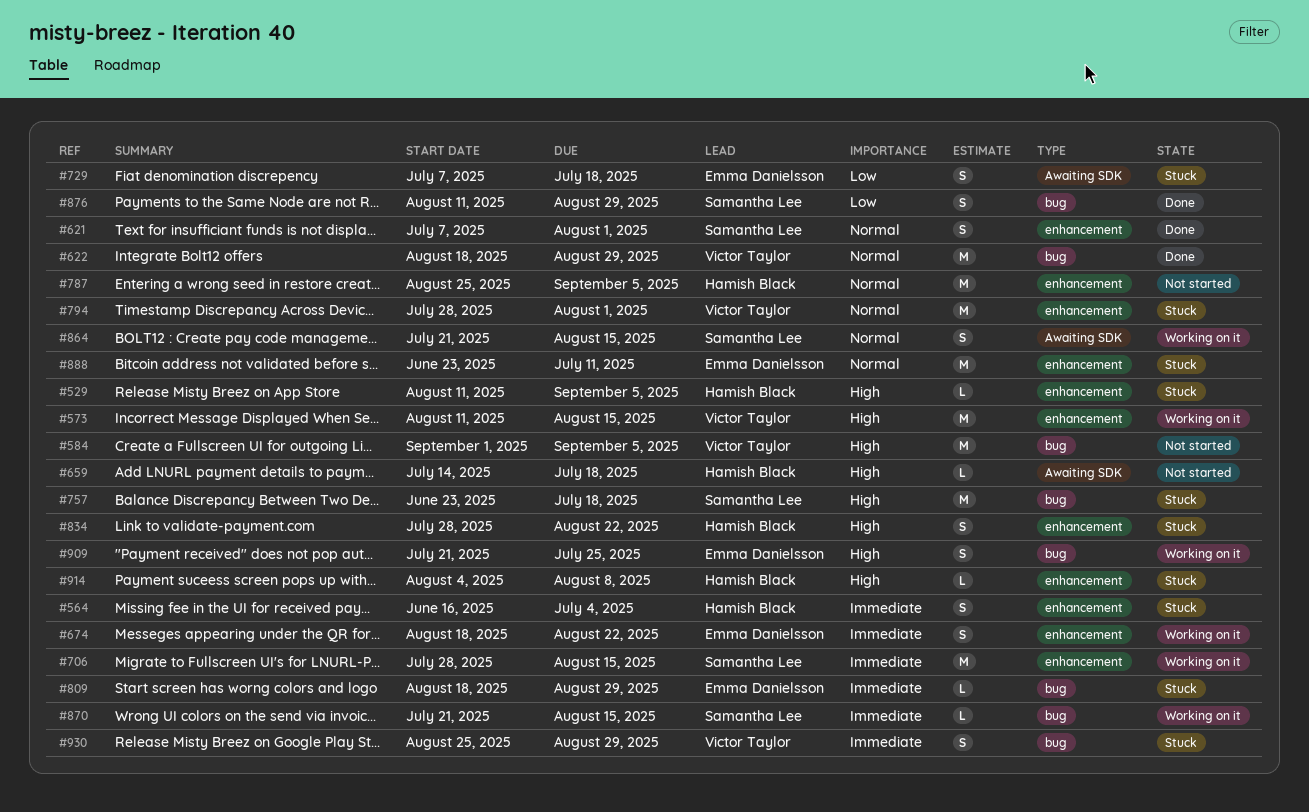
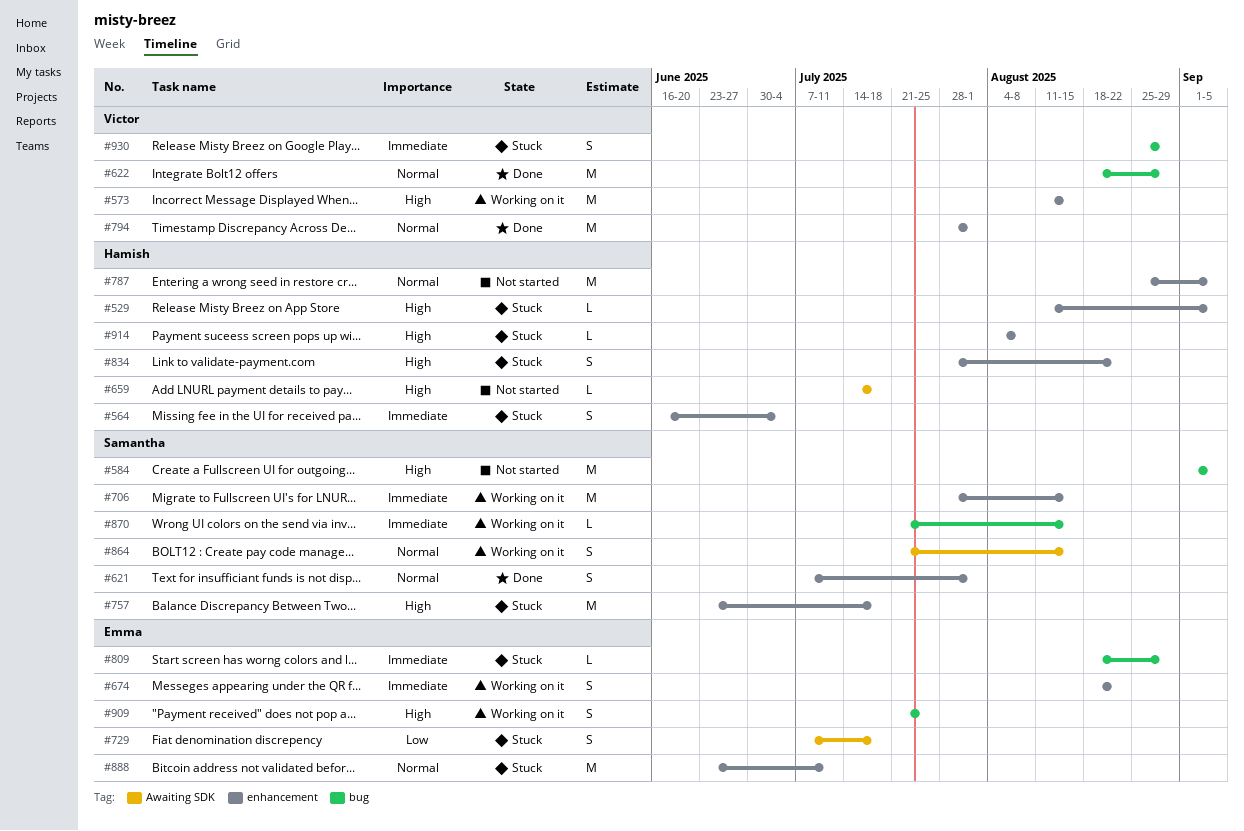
#584, owner: Victor Taylor -> Samantha Lee
#757, label: bug -> enhancement
#794, status: Stuck -> Done
#876: present -> none

